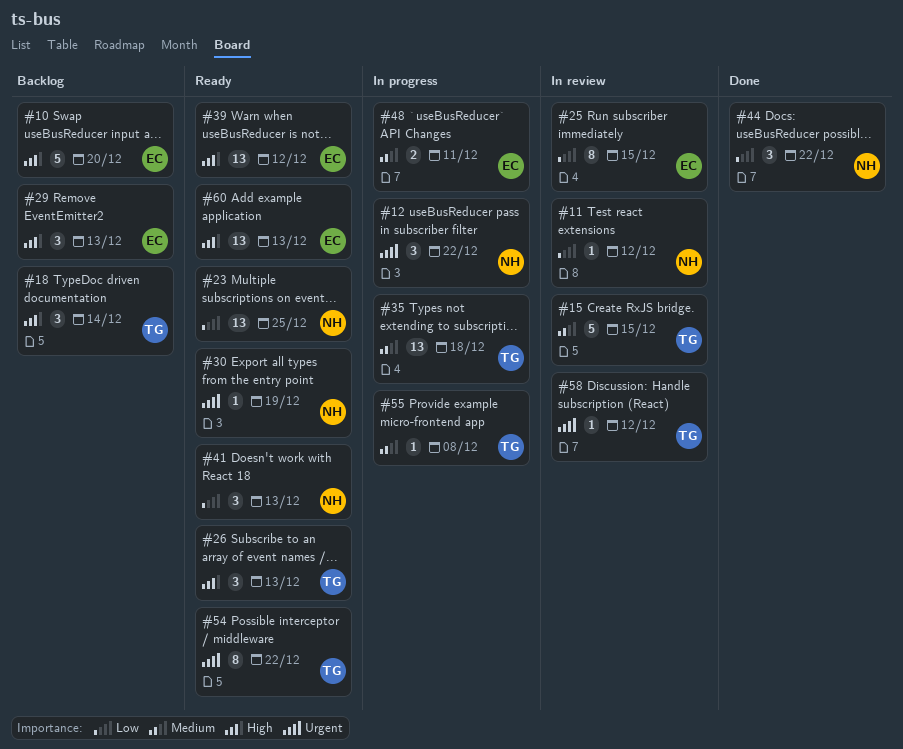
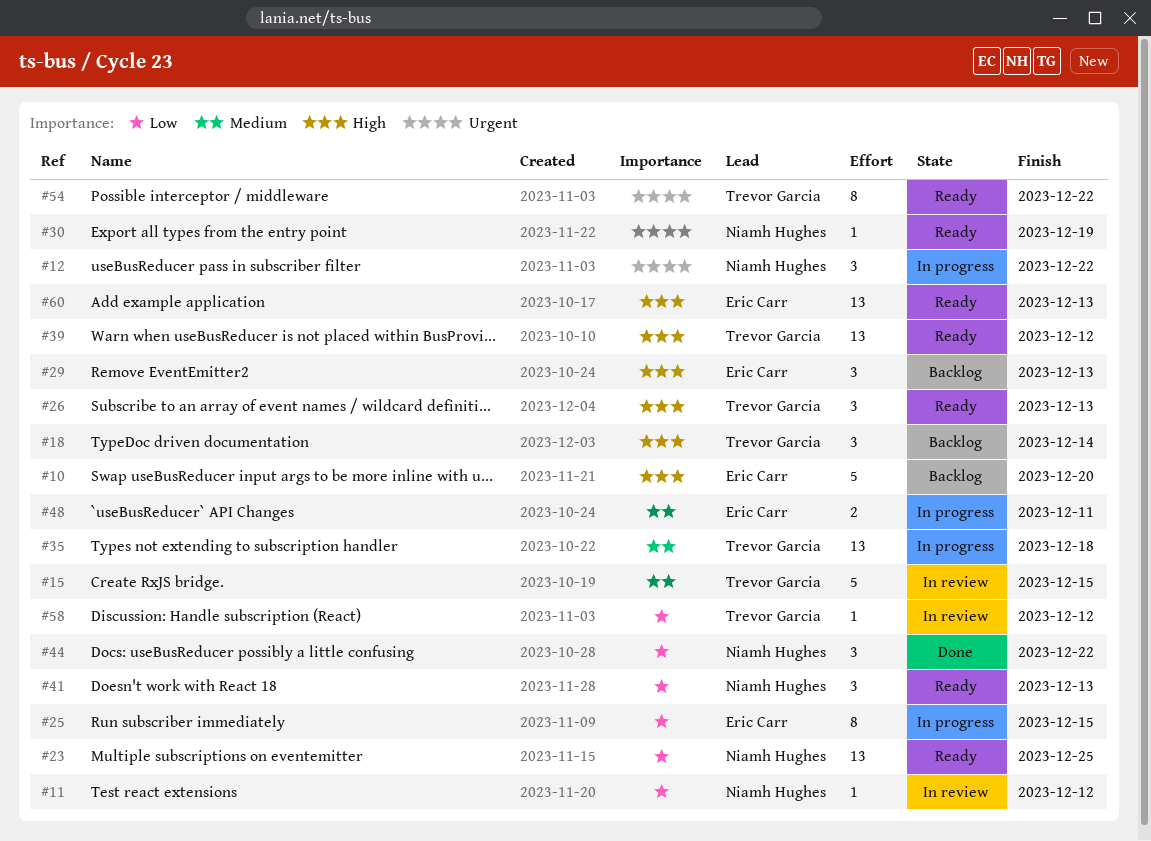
#25, status: In review -> In progress
#39, owner: Eric Carr -> Trevor Garcia
#55: present -> none
#58, priority: Urgent -> Low

